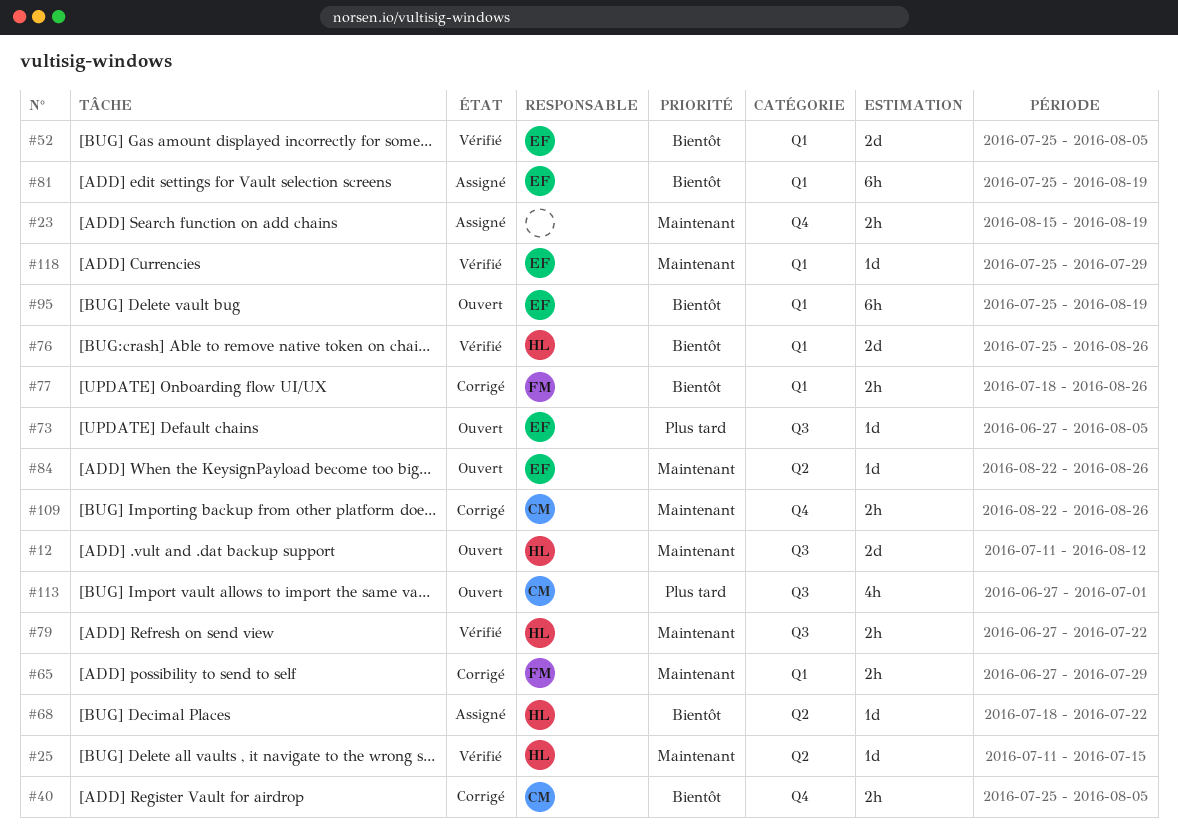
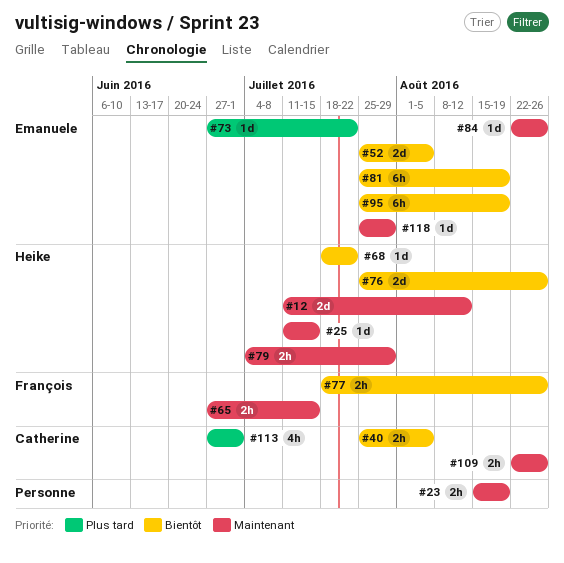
#65, due: Jul 29 -> Jul 15
#73, due: Aug 5 -> Jul 22
#79, start: Jun 27 -> Jul 4
#79, due: Jul 22 -> Jul 29

